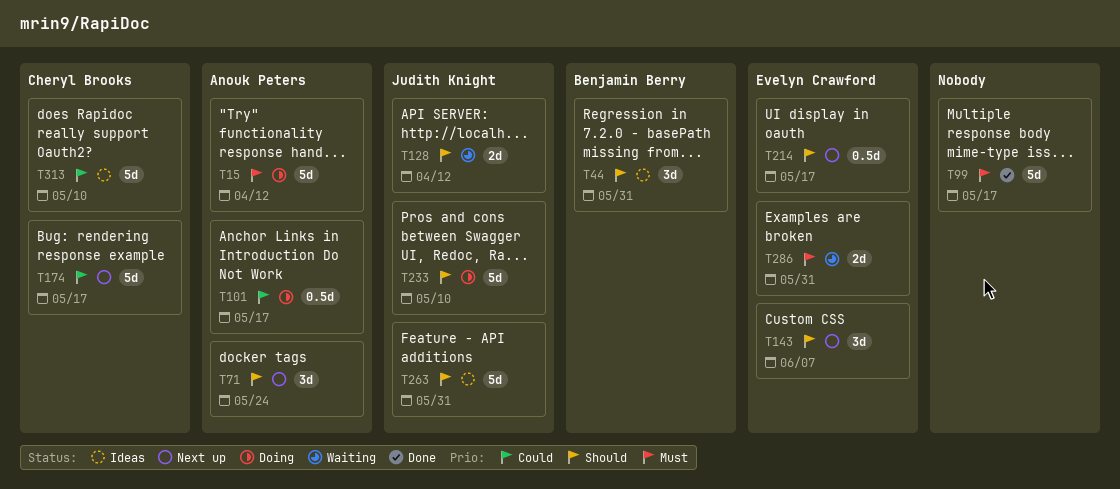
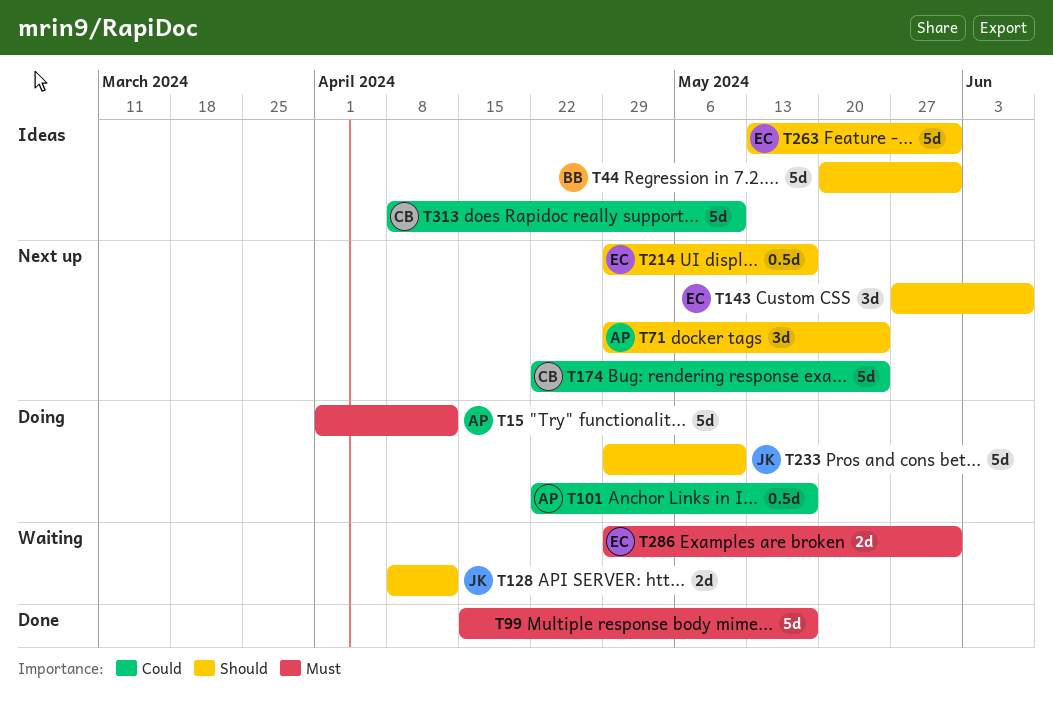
T44, estimate: 3d -> 5d
T174, due: May 17 -> May 24
T263, owner: Judith Knight -> Evelyn Crawford

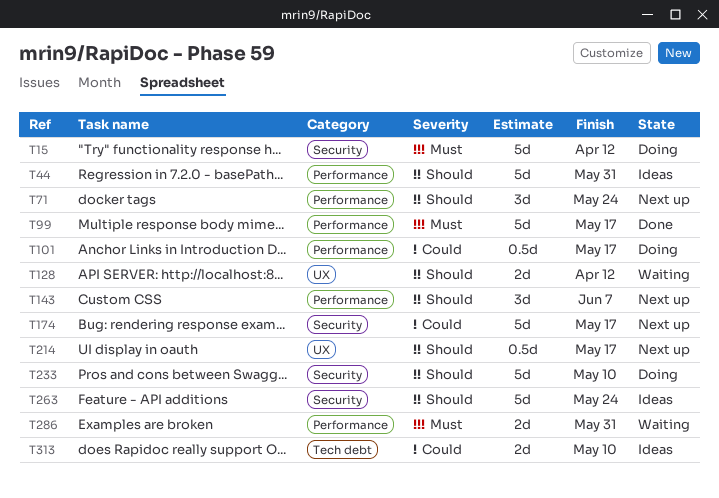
T174, due: May 24 -> May 17
T263, due: May 31 -> May 24
T313, estimate: 5d -> 2d

